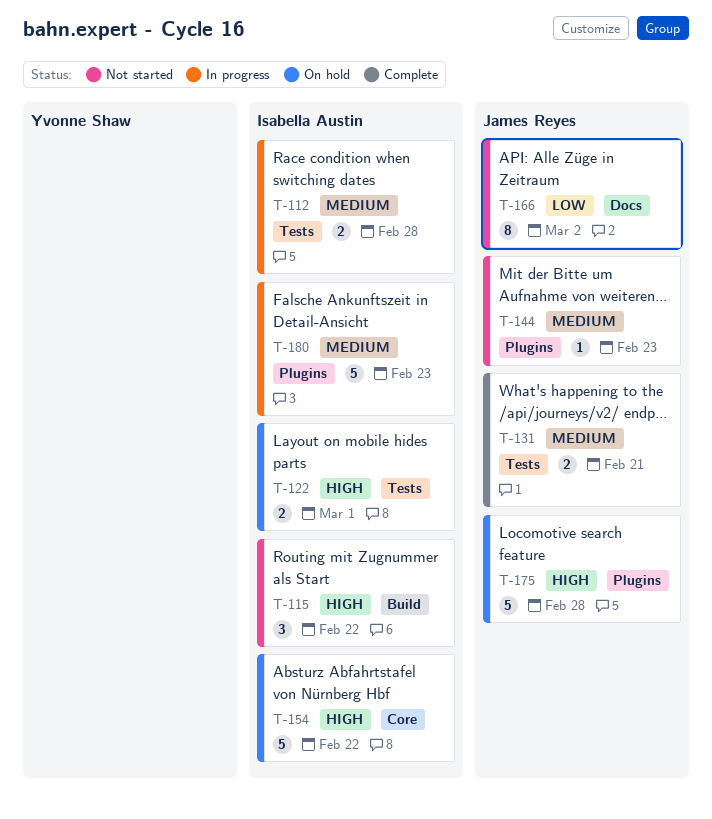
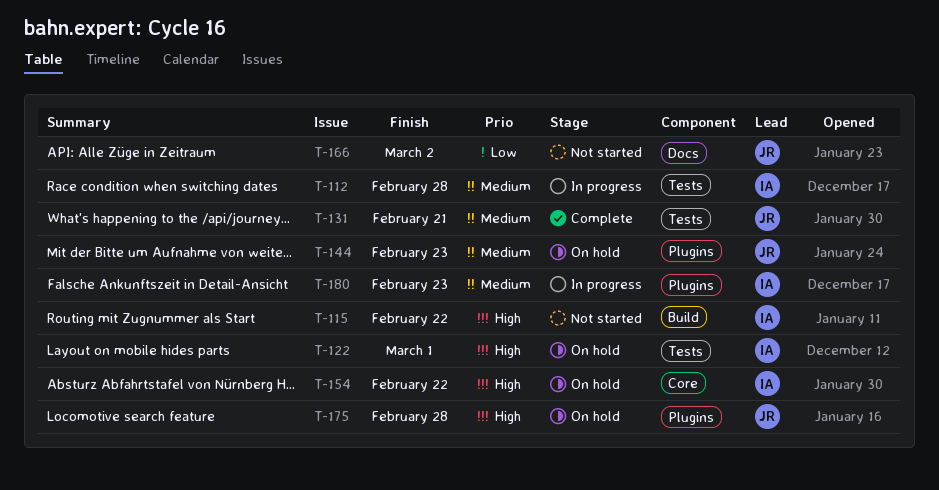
T-144, status: Not started -> On hold

